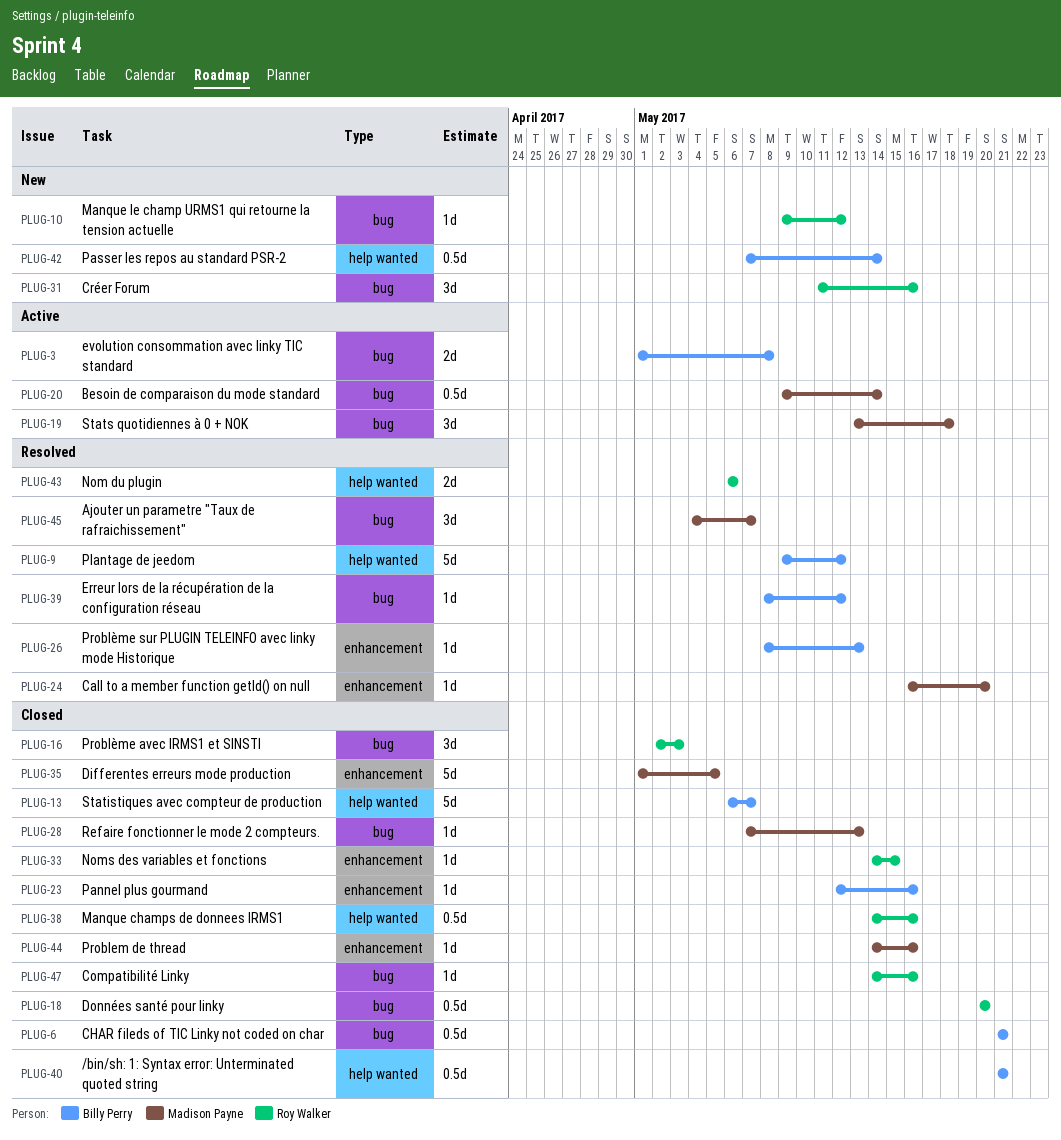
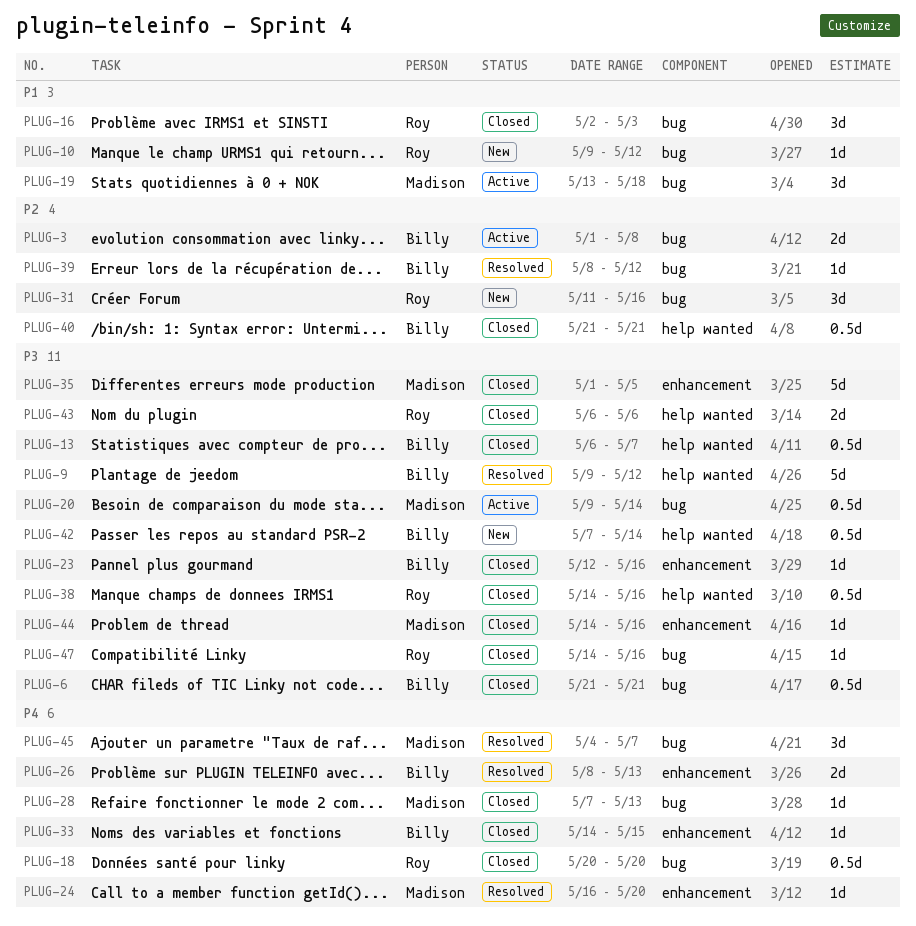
PLUG-13, estimate: 5d -> 0.5d
PLUG-26, estimate: 1d -> 2d
PLUG-33, owner: Roy Walker -> Billy Perry
PLUG-43, status: Resolved -> Closed

